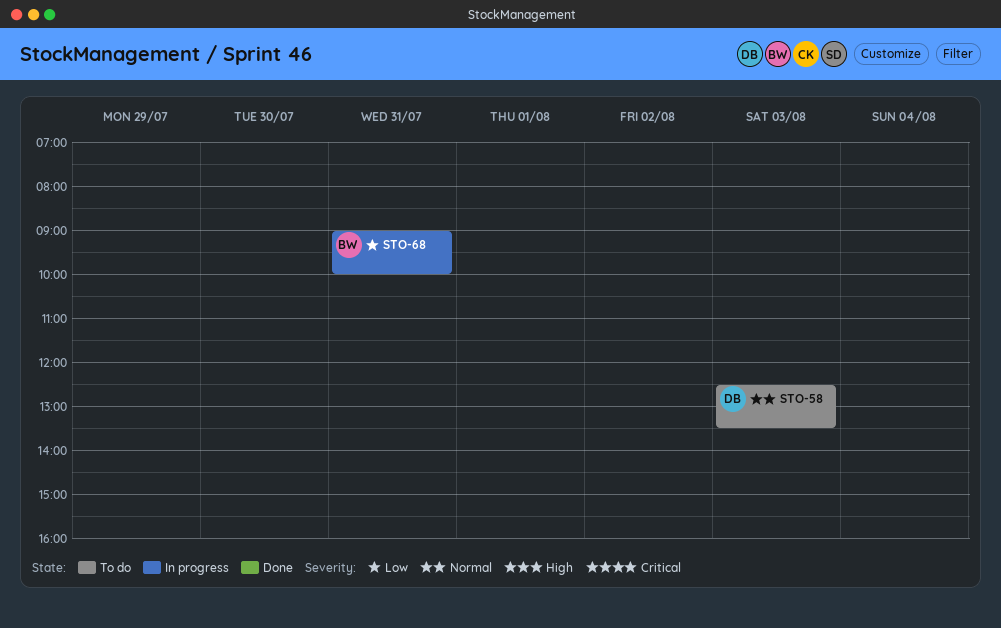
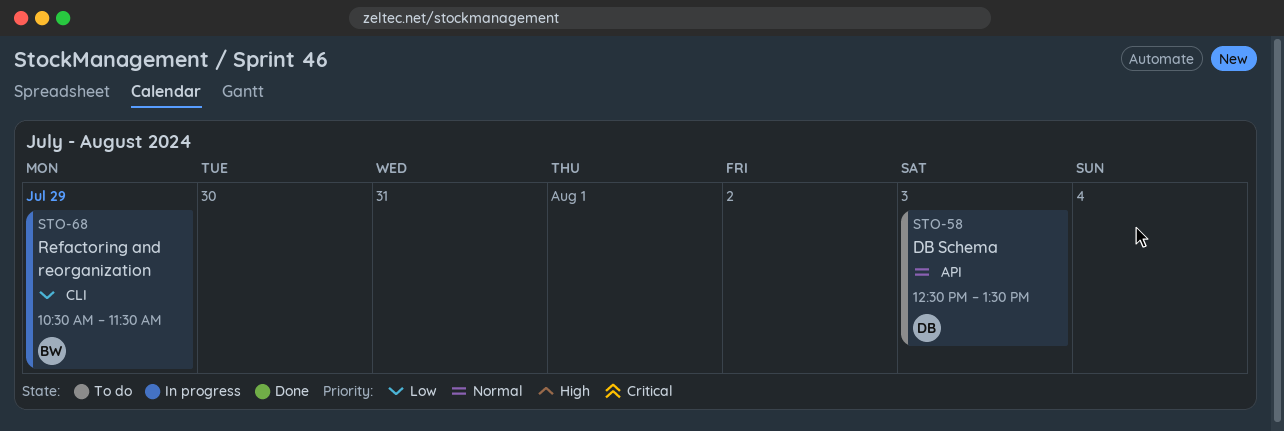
STO-68, day: Jul 31 -> Jul 29
STO-68, begins: 09:00 -> 10:30
STO-68, ends: 10:00 -> 11:30

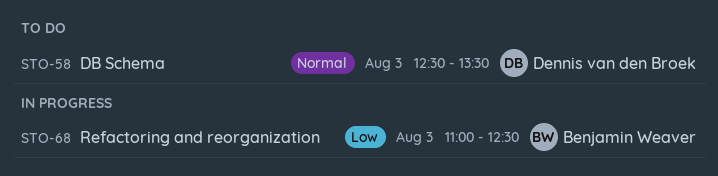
STO-68, day: Jul 29 -> Aug 3
STO-68, begins: 10:30 -> 11:00
STO-68, ends: 11:30 -> 12:30

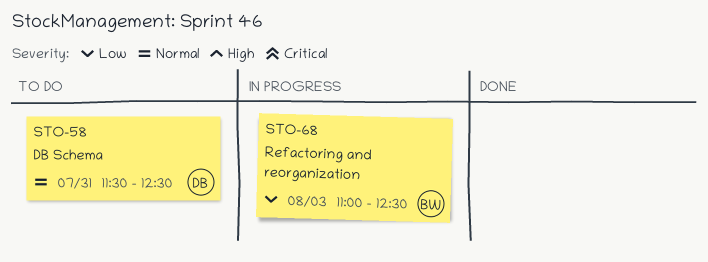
STO-58, day: Aug 3 -> Jul 31
STO-58, begins: 12:30 -> 11:30
STO-58, ends: 13:30 -> 12:30

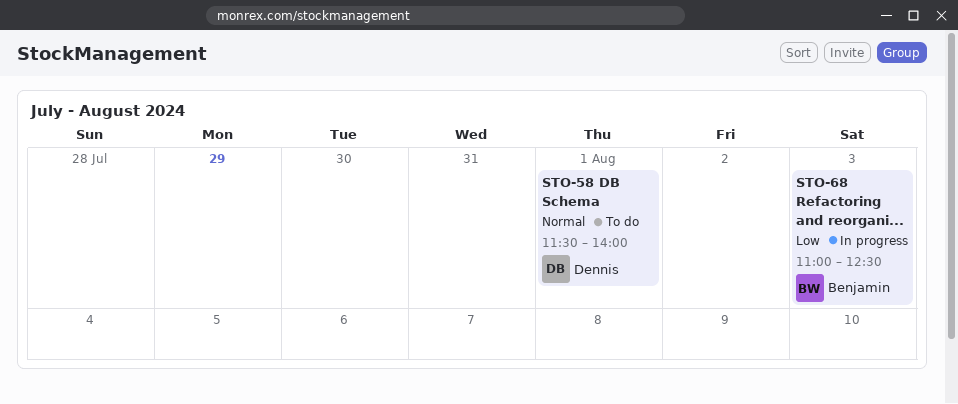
STO-58, day: Jul 31 -> Aug 1
STO-58, ends: 12:30 -> 14:00

